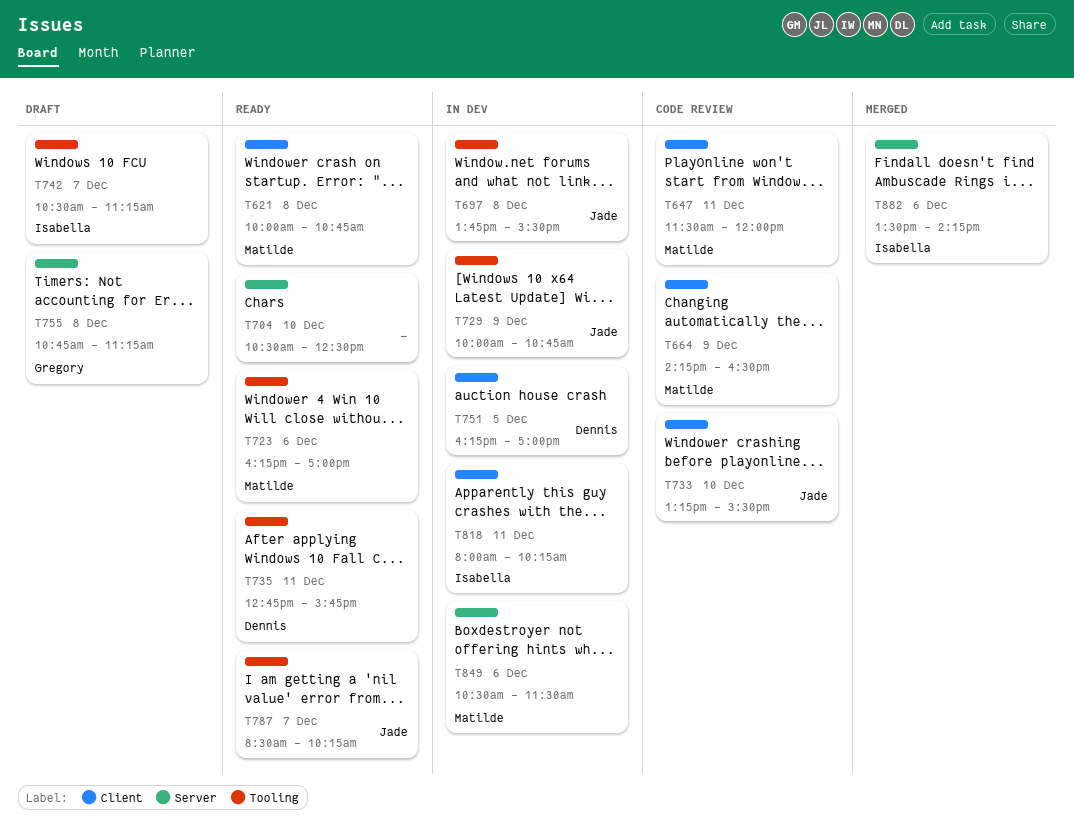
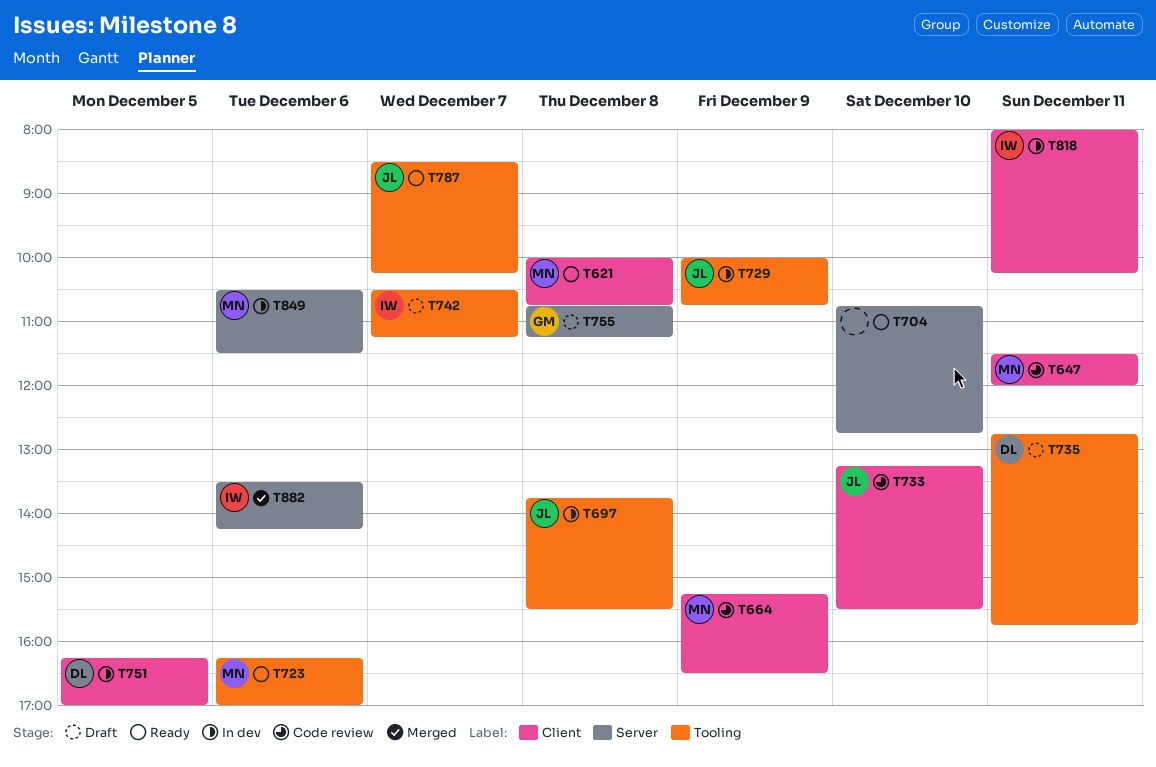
T664, begins: 14:15 -> 15:15
T704, begins: 10:30 -> 10:45
T704, ends: 12:30 -> 12:45
T735, status: Ready -> Draft

